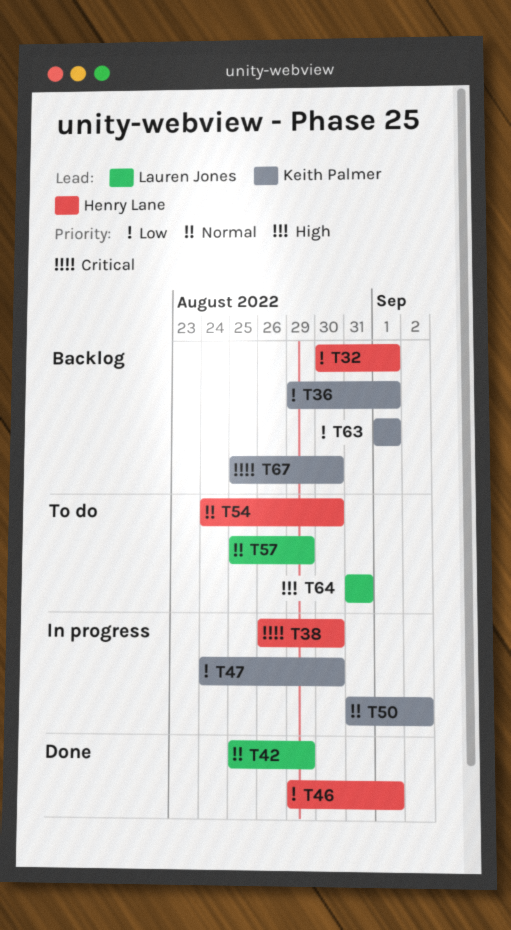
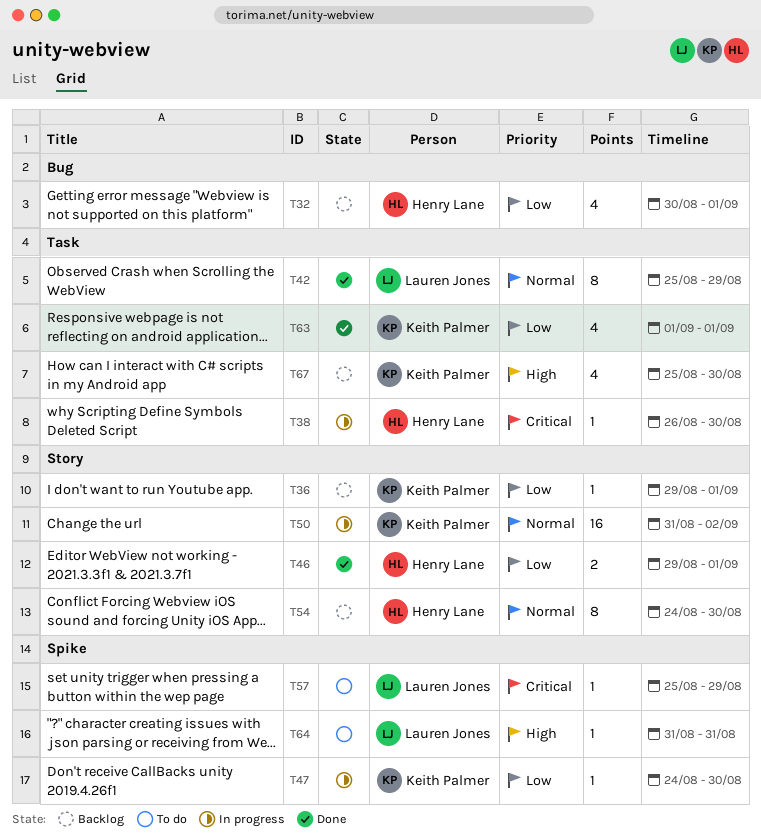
T54, status: To do -> Backlog
T57, priority: Normal -> Critical
T63, status: Backlog -> Done
T67, priority: Critical -> High

